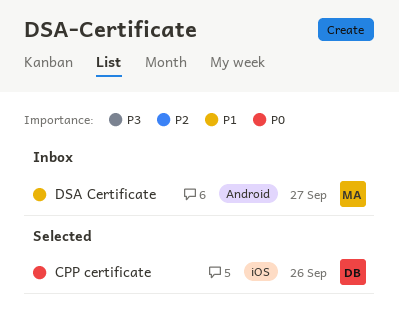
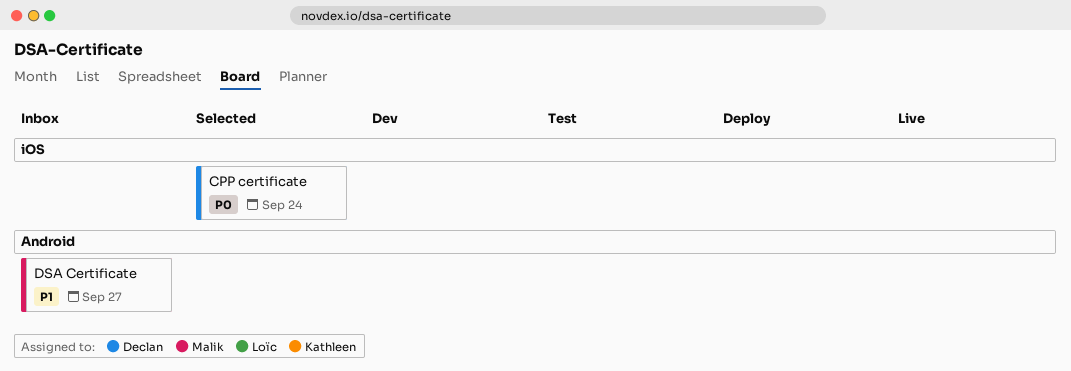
CPP certificate, due: Sep 26 -> Sep 24

